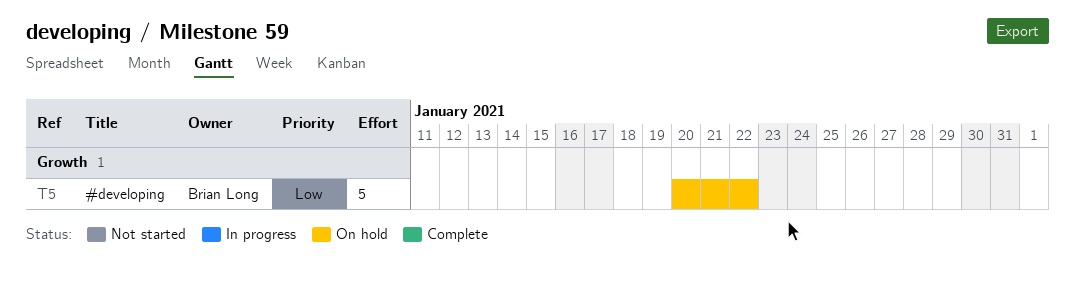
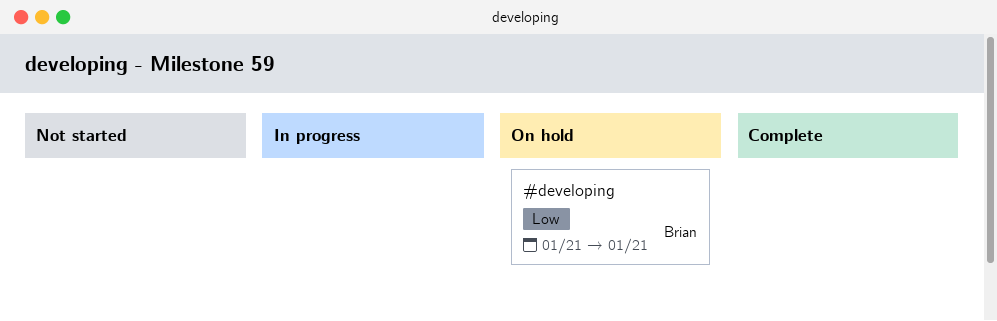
#developing, start: Jan 20 -> Jan 21
#developing, due: Jan 22 -> Jan 21

